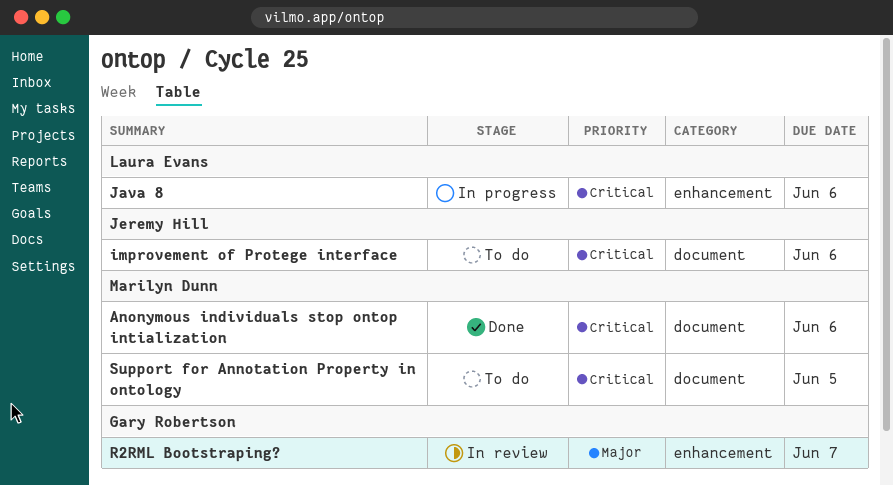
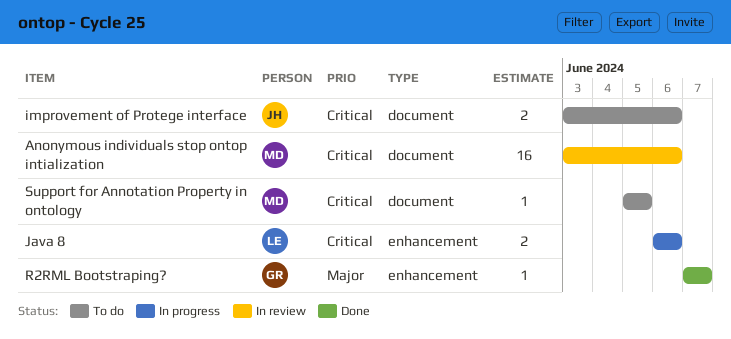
Anonymous individuals stop ontop intialization, status: Done -> In review
R2RML Bootstraping?, status: In review -> Done

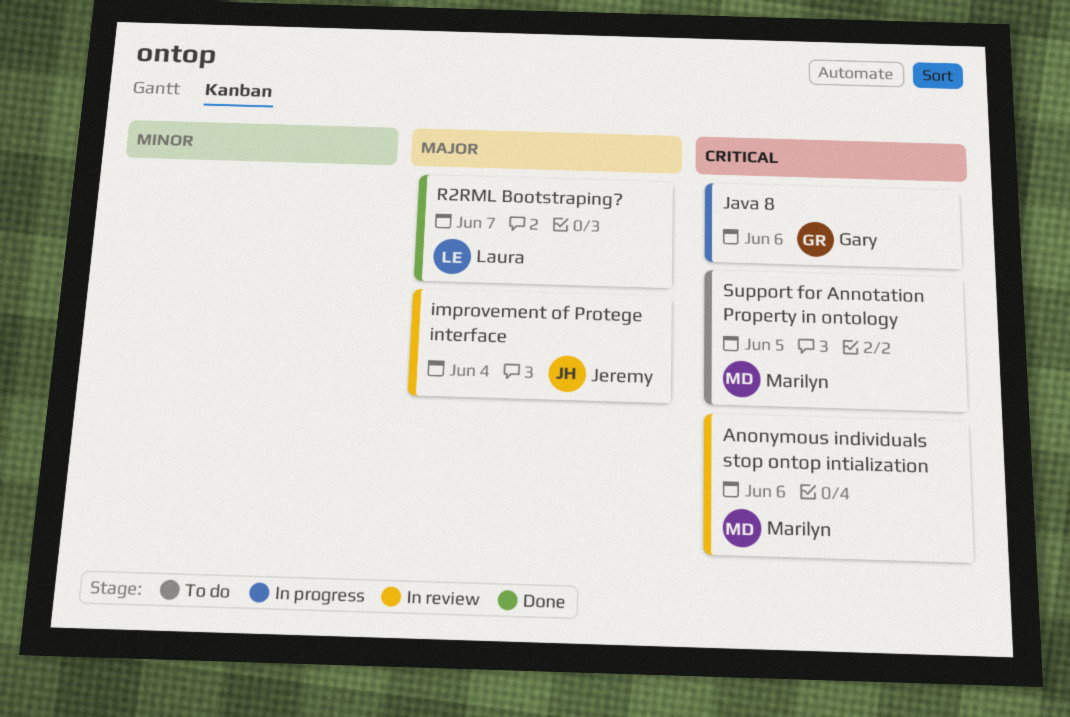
improvement of Protege interface, status: To do -> In review
improvement of Protege interface, priority: Critical -> Major
improvement of Protege interface, due: Jun 6 -> Jun 4
Java 8, owner: Laura -> Gary
R2RML Bootstraping?, owner: Gary -> Laura

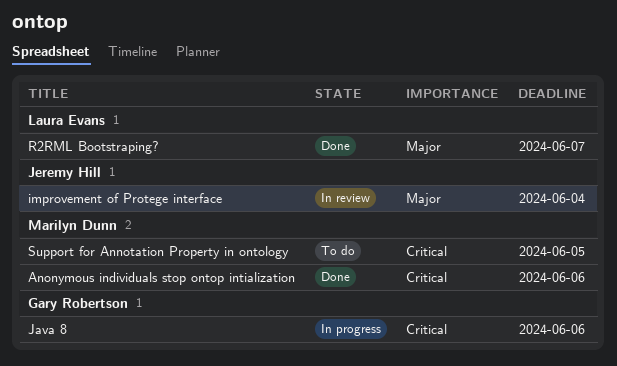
Anonymous individuals stop ontop intialization, status: In review -> Done

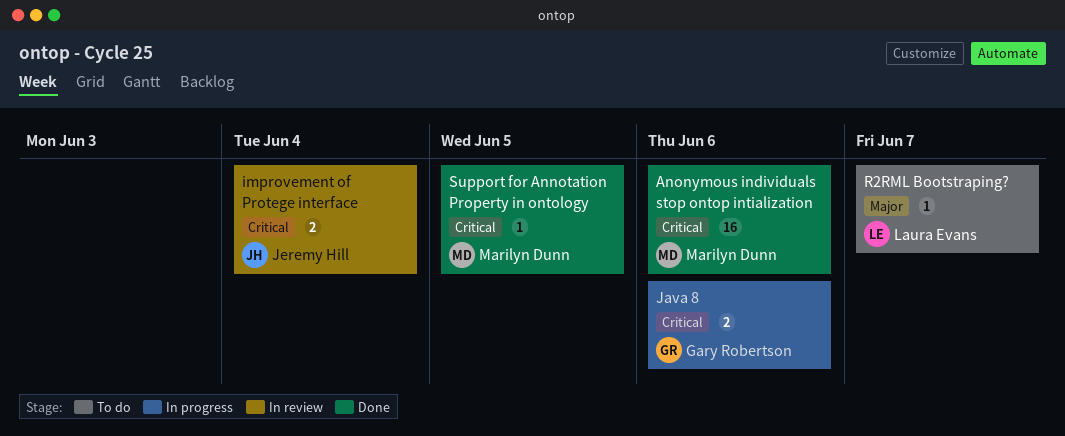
improvement of Protege interface, priority: Major -> Critical
R2RML Bootstraping?, status: Done -> To do
Support for Annotation Property in ontology, status: To do -> Done

